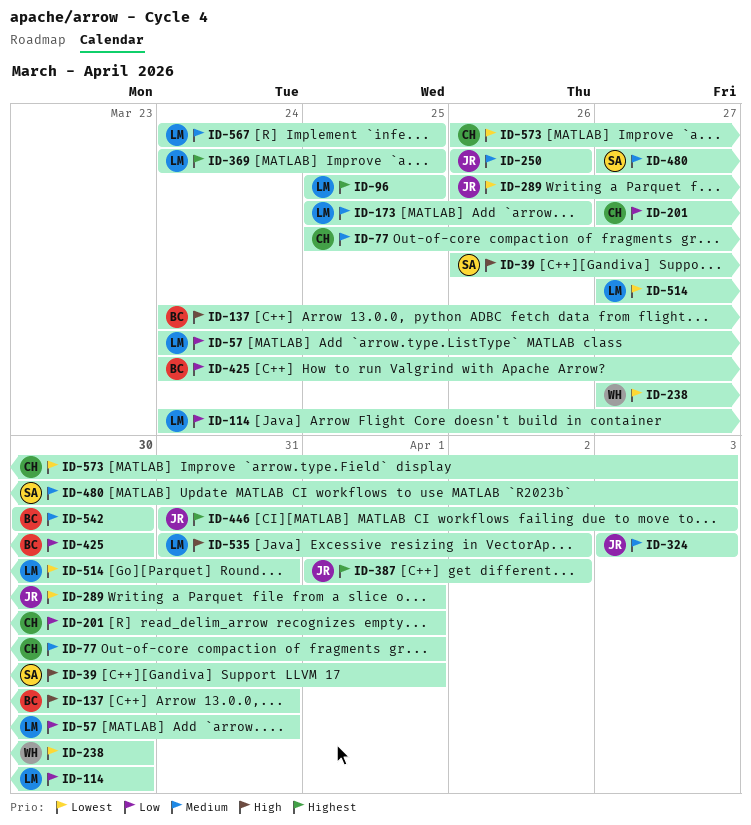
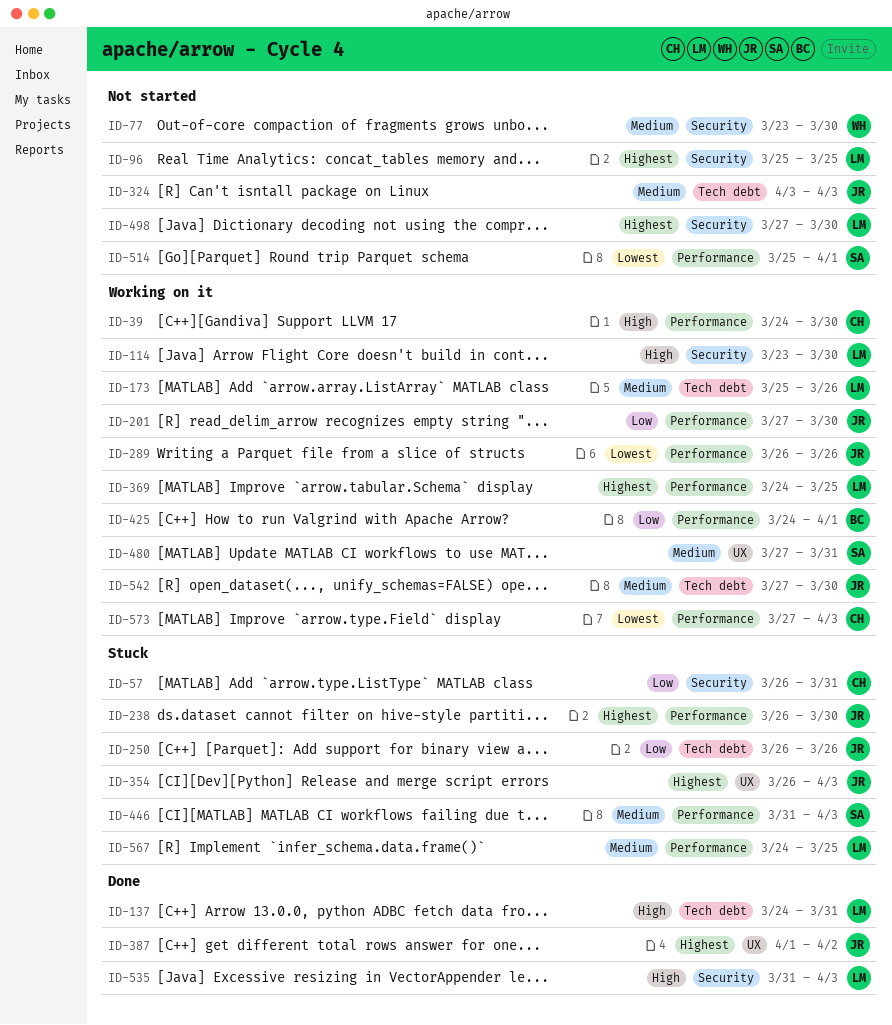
ID-39, owner: SA -> CH
ID-39, start: Mar 26 -> Mar 24
ID-39, due: Apr 1 -> Mar 30
ID-57, owner: LM -> CH
ID-57, start: Mar 24 -> Mar 26
ID-77, owner: CH -> WH
ID-77, start: Mar 25 -> Mar 23
ID-77, due: Apr 1 -> Mar 30
ID-114, priority: Low -> High
ID-114, start: Mar 24 -> Mar 23
ID-137, owner: BC -> LM
ID-201, owner: CH -> JR
ID-201, due: Apr 1 -> Mar 30
ID-238, owner: WH -> JR
ID-238, priority: Lowest -> Highest
ID-238, start: Mar 27 -> Mar 26
ID-250, priority: Medium -> Low
ID-289, due: Apr 1 -> Mar 26
ID-354: none -> present
ID-425, due: Mar 30 -> Apr 1
ID-446, owner: JR -> SA
ID-446, priority: Highest -> Medium
ID-480, due: Apr 3 -> Mar 31
ID-498: none -> present
ID-514, owner: LM -> SA
ID-514, start: Mar 27 -> Mar 25
ID-514, due: Mar 31 -> Apr 1
ID-535, due: Apr 2 -> Apr 3
ID-542, owner: BC -> JR
ID-542, start: Mar 30 -> Mar 27
ID-573, start: Mar 26 -> Mar 27

